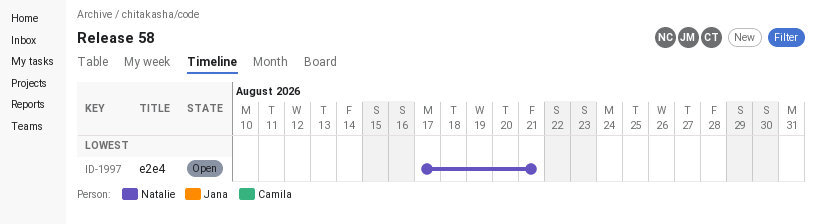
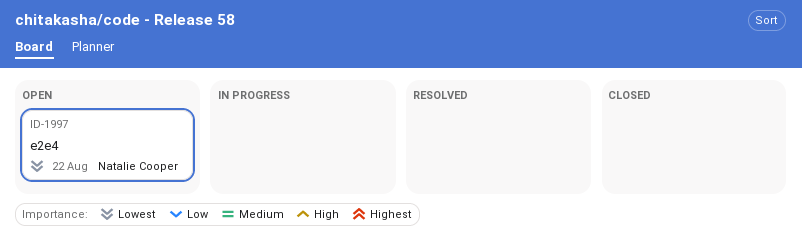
ID-1997, due: Aug 21 -> Aug 22

